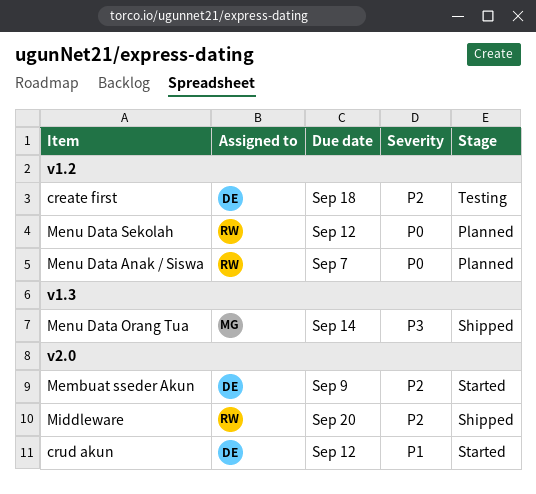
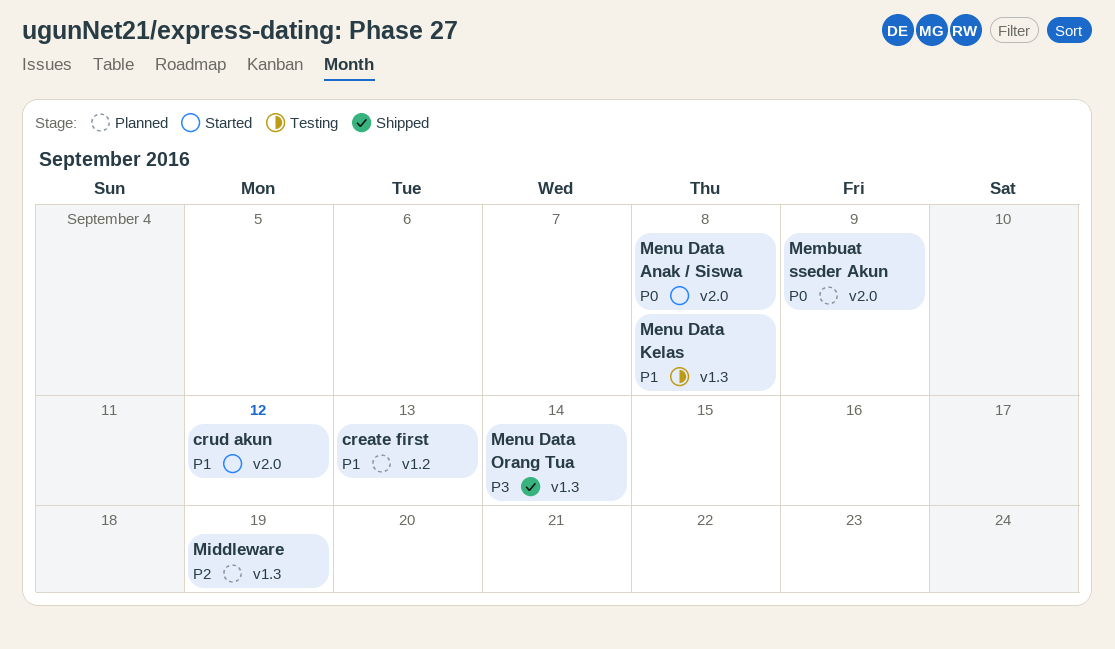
create first, status: Testing -> Planned
create first, priority: P2 -> P1
create first, due: Sep 18 -> Sep 13
Membuat sseder Akun, status: Started -> Planned
Membuat sseder Akun, priority: P2 -> P0
Menu Data Anak / Siswa, status: Planned -> Started
Menu Data Anak / Siswa, label: v1.2 -> v2.0
Menu Data Anak / Siswa, due: Sep 7 -> Sep 8
Menu Data Kelas: none -> present
Menu Data Sekolah: present -> none
Middleware, status: Shipped -> Planned
Middleware, label: v2.0 -> v1.3
Middleware, due: Sep 20 -> Sep 19

